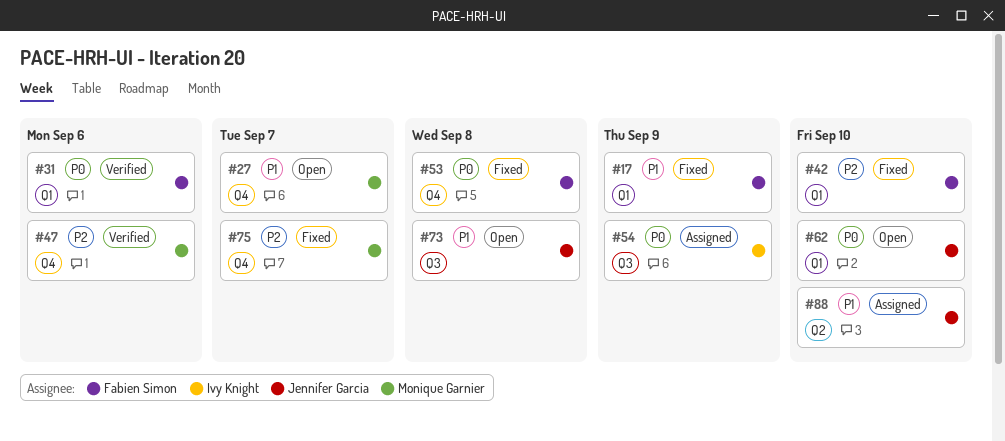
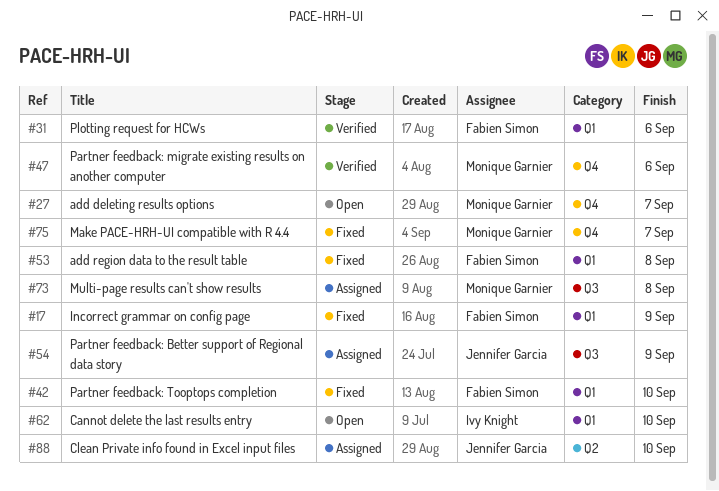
#53, label: Q4 -> Q1
#54, owner: Ivy Knight -> Jennifer Garcia
#62, owner: Jennifer Garcia -> Ivy Knight
#73, status: Open -> Assigned
#73, owner: Jennifer Garcia -> Monique Garnier

